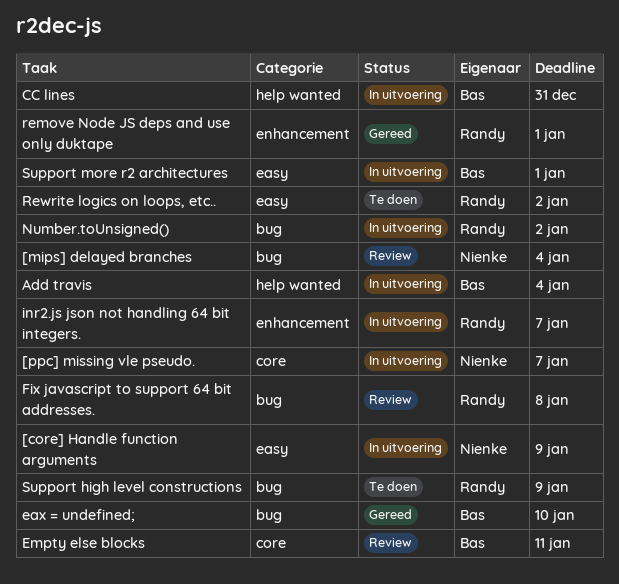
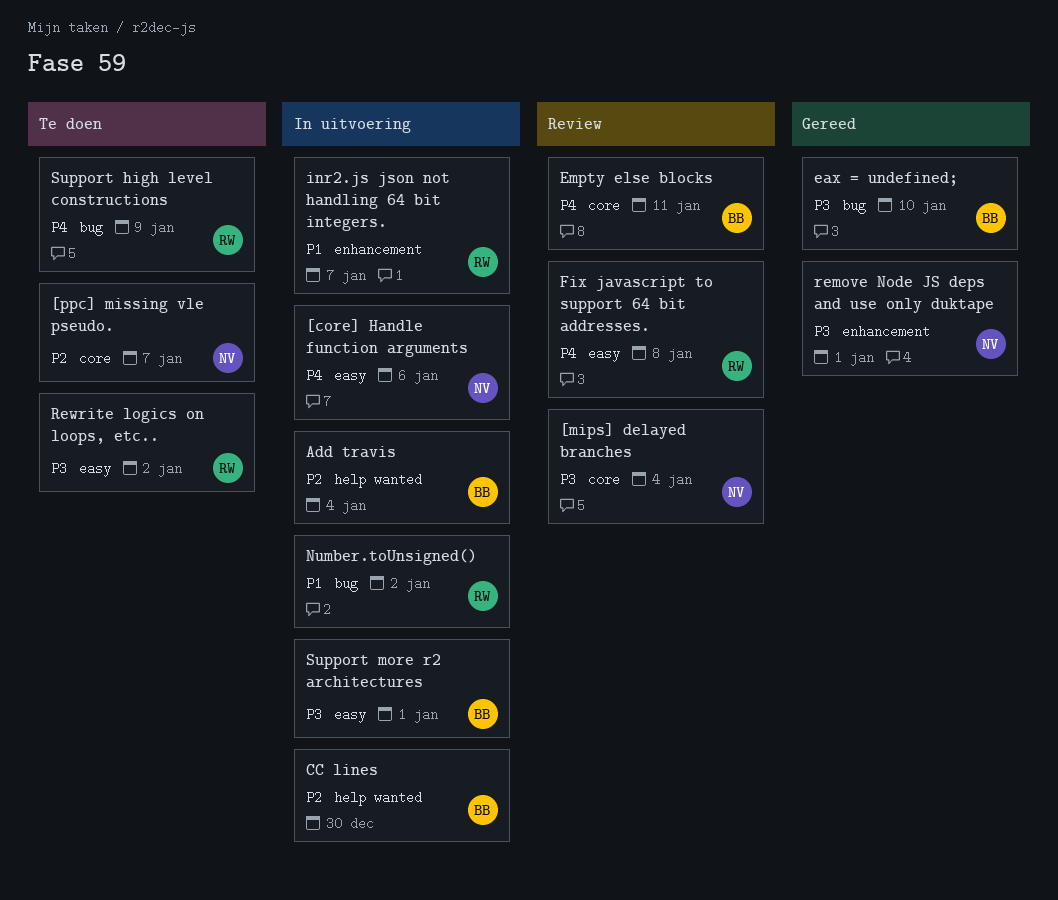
[core] Handle function arguments, due: Jan 9 -> Jan 6
[mips] delayed branches, label: bug -> core
[ppc] missing vle pseudo., status: In uitvoering -> Te doen
CC lines, due: Dec 31 -> Dec 30
Fix javascript to support 64 bit addresses., label: bug -> easy
remove Node JS deps and use only duktape, owner: Randy -> Nienke

